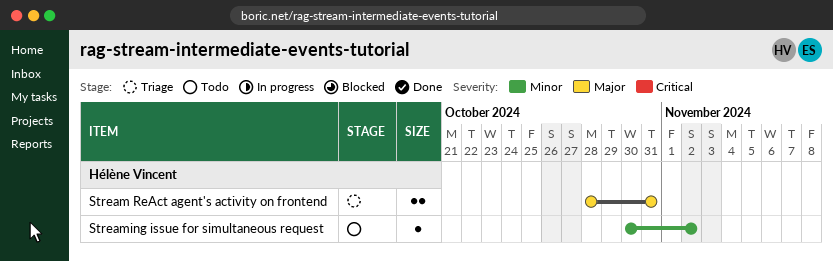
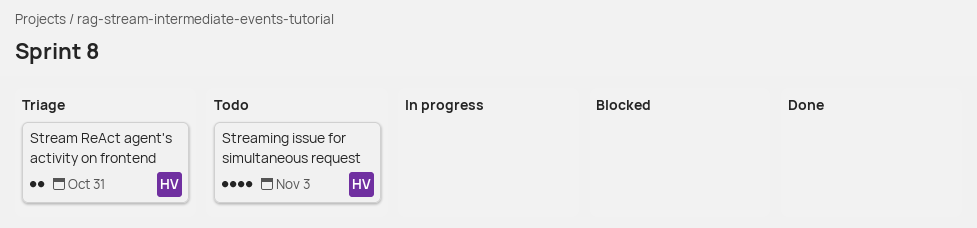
Streaming issue for simultaneous request, estimate: 1 -> 4
Streaming issue for simultaneous request, due: Nov 2 -> Nov 3

